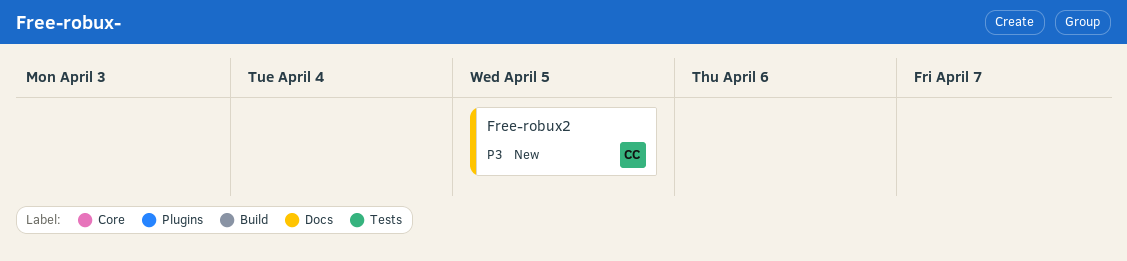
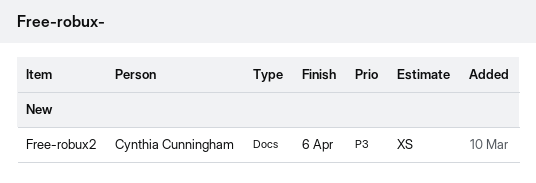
Free-robux2, due: Apr 5 -> Apr 6

